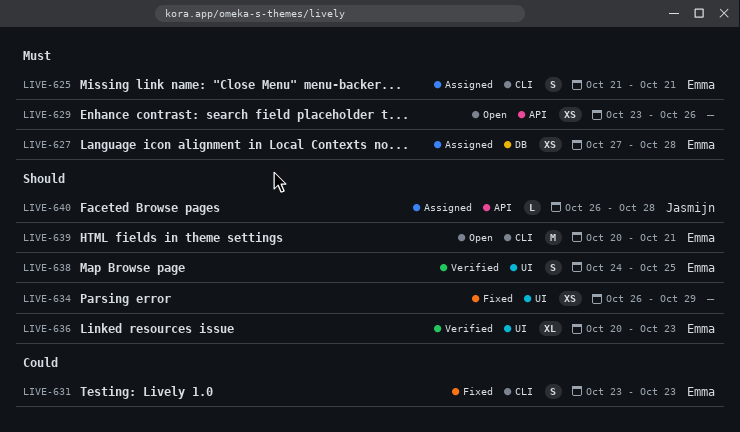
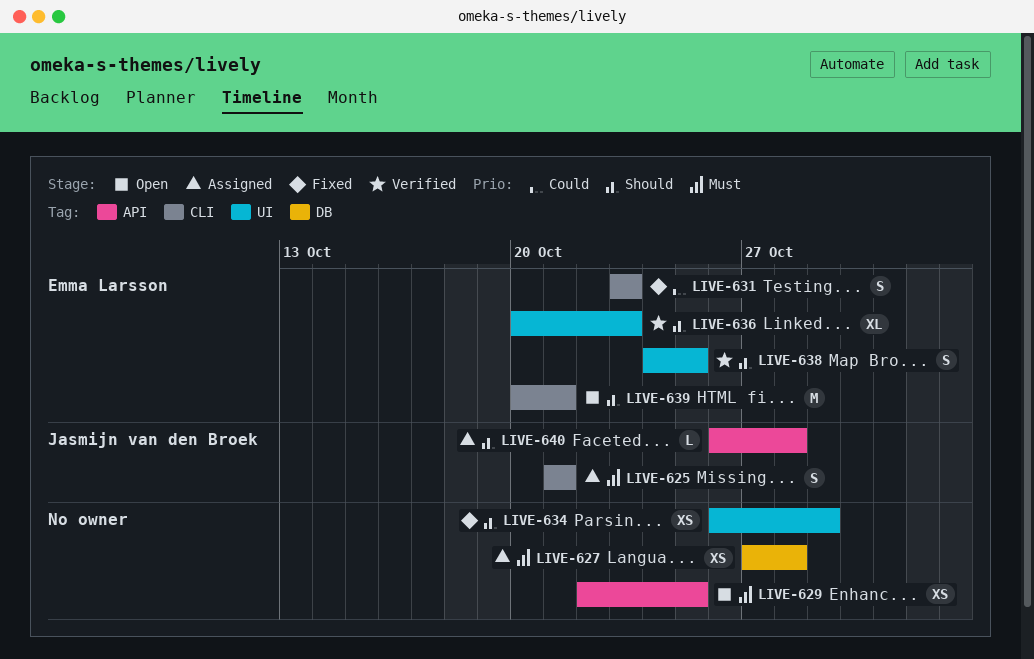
LIVE-625, owner: Emma Larsson -> Jasmijn van den Broek
LIVE-627, owner: Emma Larsson -> none
LIVE-629, start: Oct 23 -> Oct 22
LIVE-629, due: Oct 26 -> Oct 25

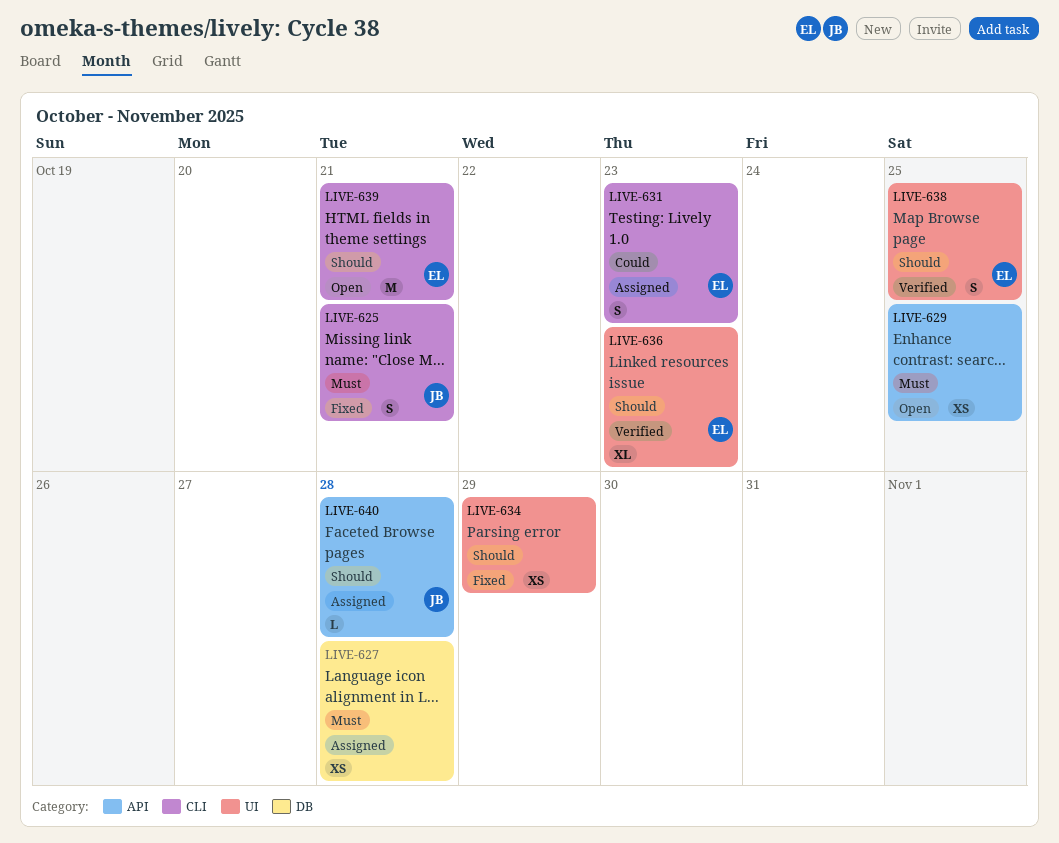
LIVE-625, status: Assigned -> Fixed
LIVE-631, status: Fixed -> Assigned

